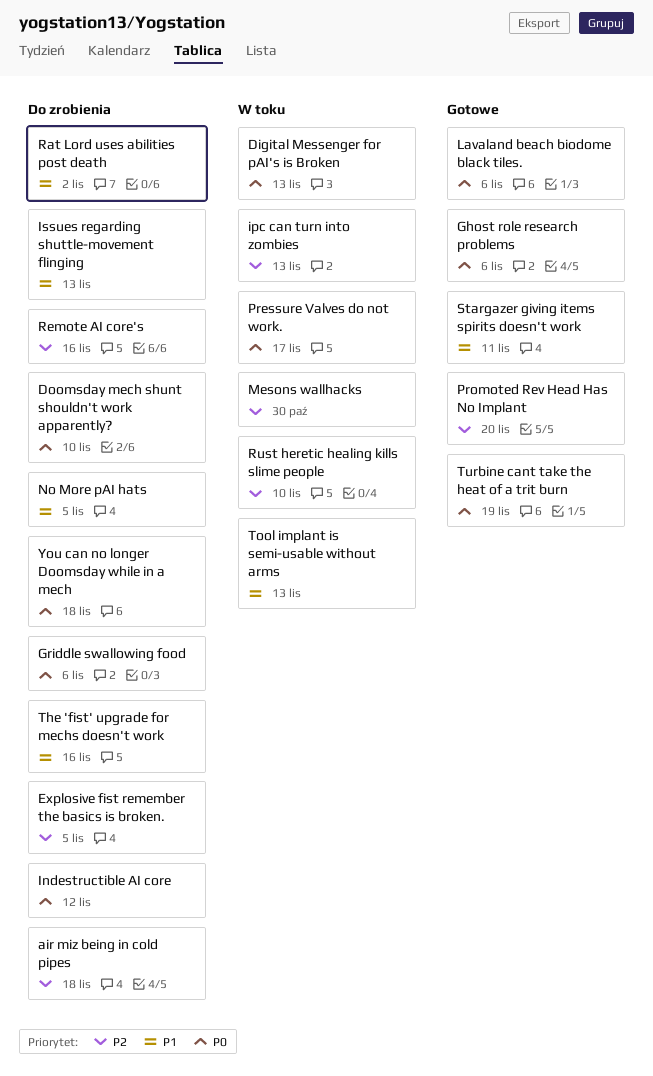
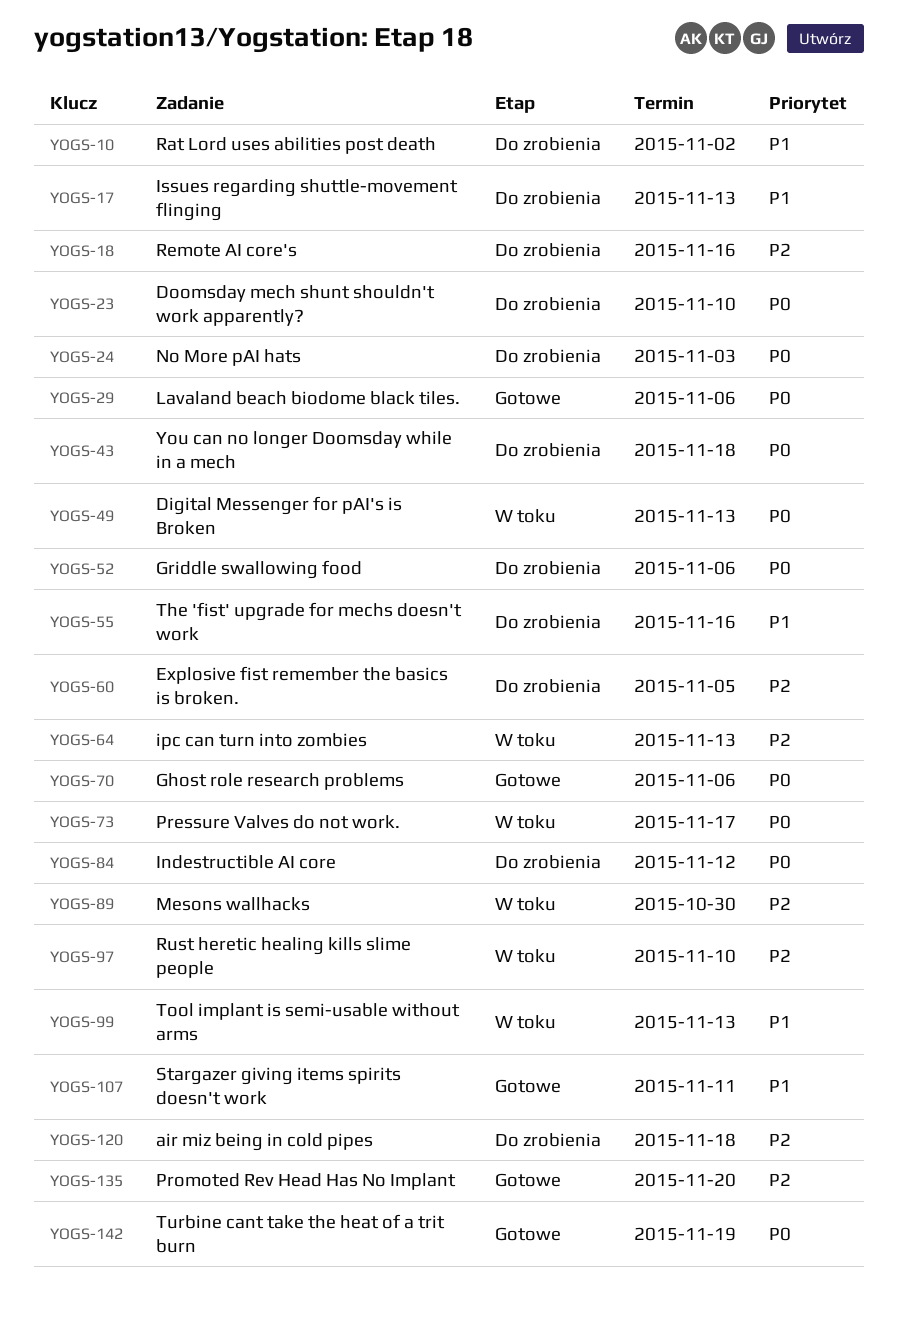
No More pAI hats, priority: P1 -> P0
No More pAI hats, due: Nov 5 -> Nov 3

